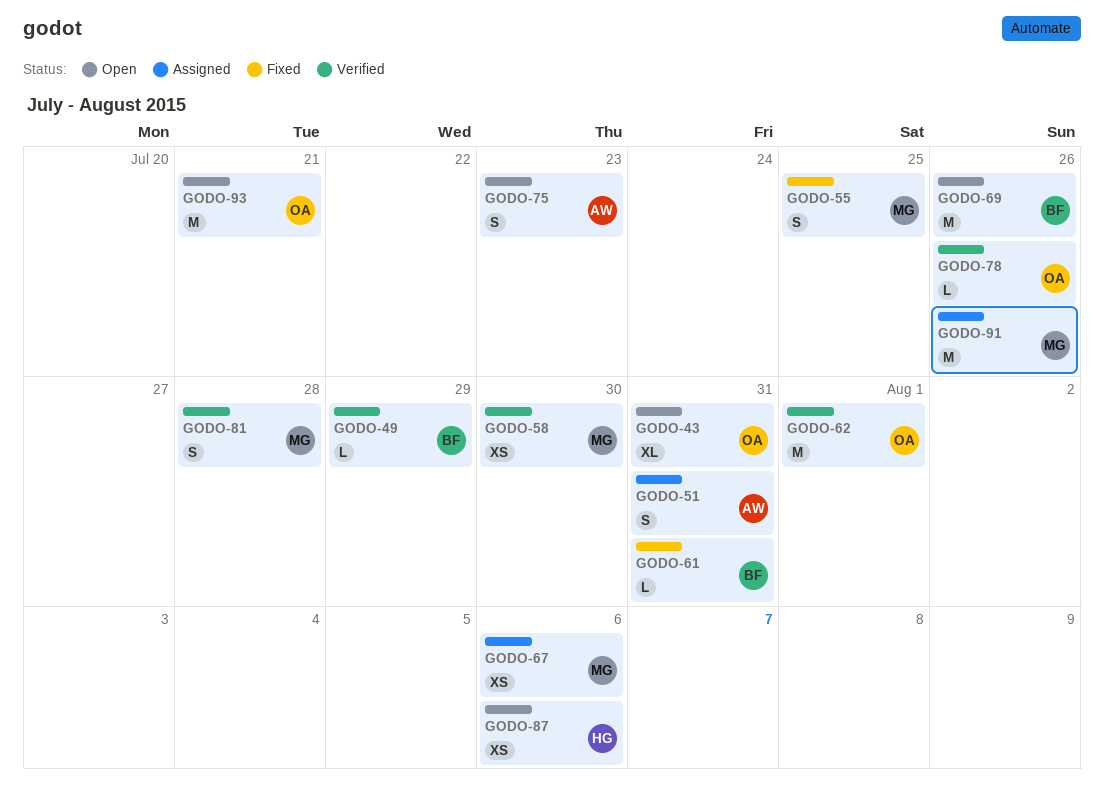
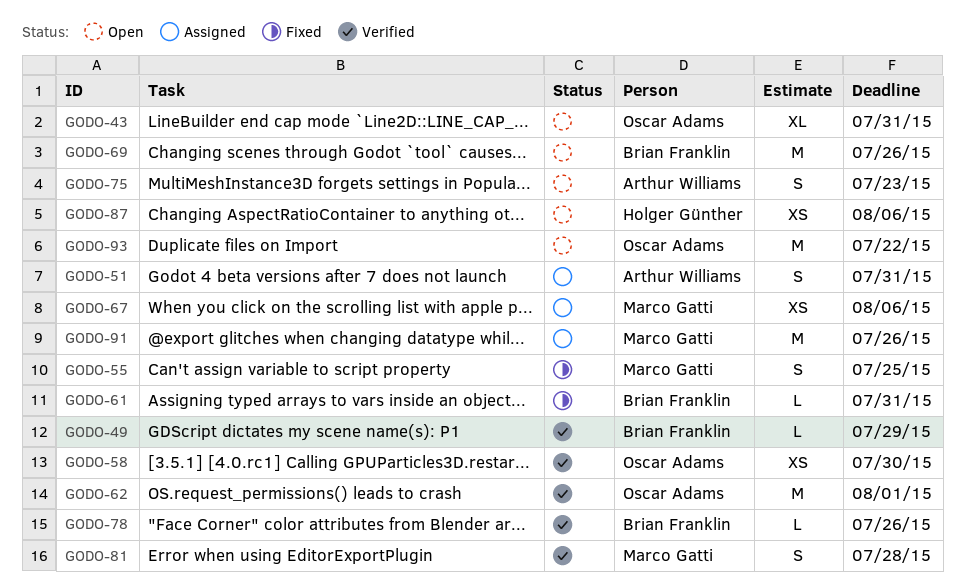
GODO-58, owner: Marco Gatti -> Oscar Adams
GODO-78, owner: Oscar Adams -> Brian Franklin
GODO-93, due: Jul 21 -> Jul 22

